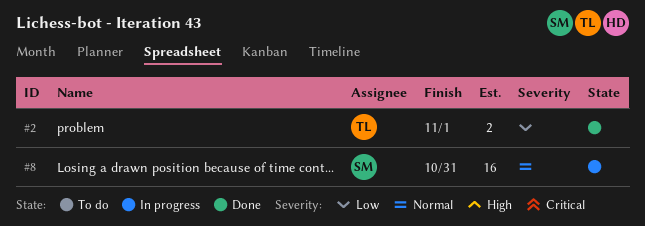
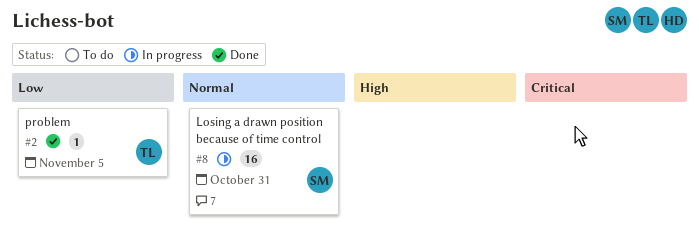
#2, estimate: 2 -> 1
#2, due: Nov 1 -> Nov 5

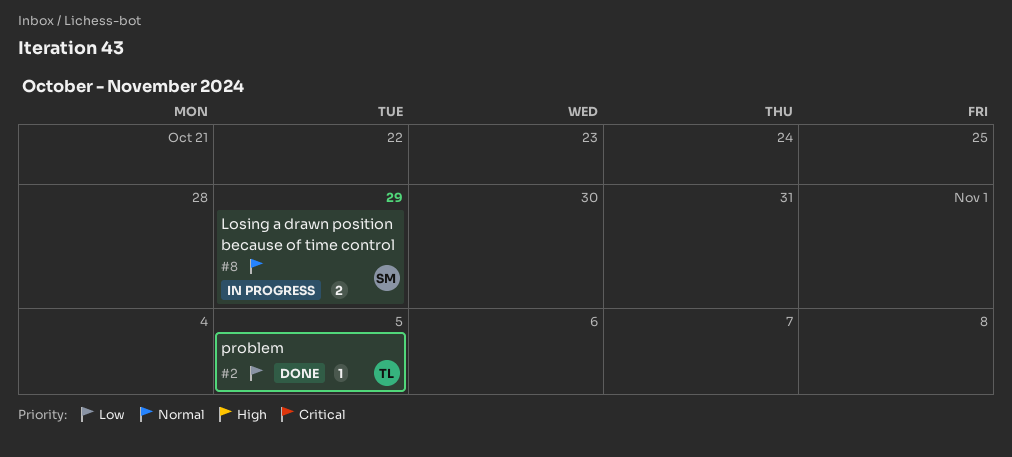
#8, estimate: 16 -> 2
#8, due: Oct 31 -> Oct 29

